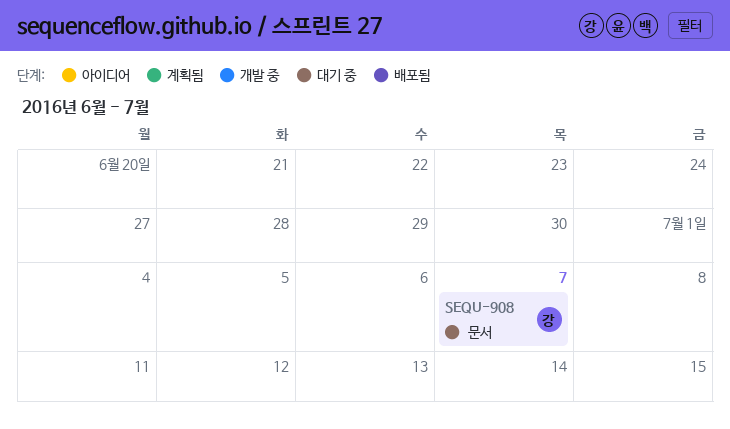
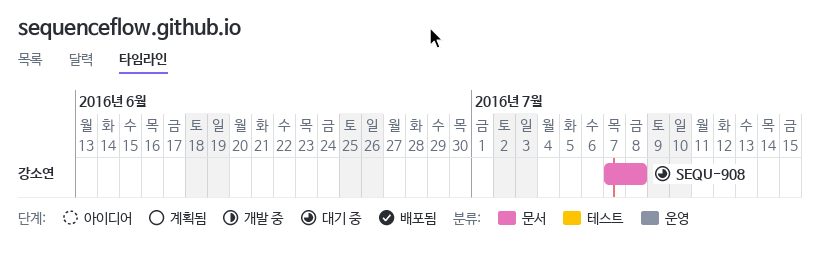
SEQU-908, due: Jul 7 -> Jul 8

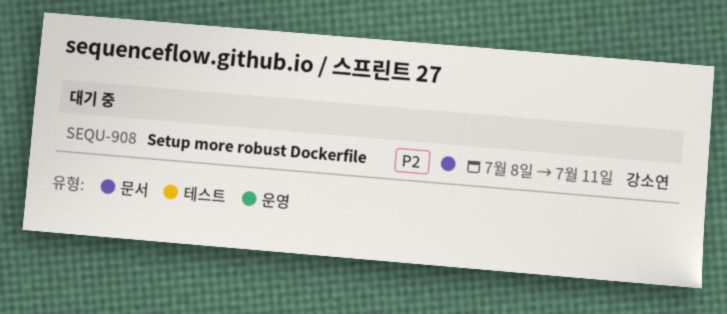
SEQU-908, start: Jul 7 -> Jul 8
SEQU-908, due: Jul 8 -> Jul 11

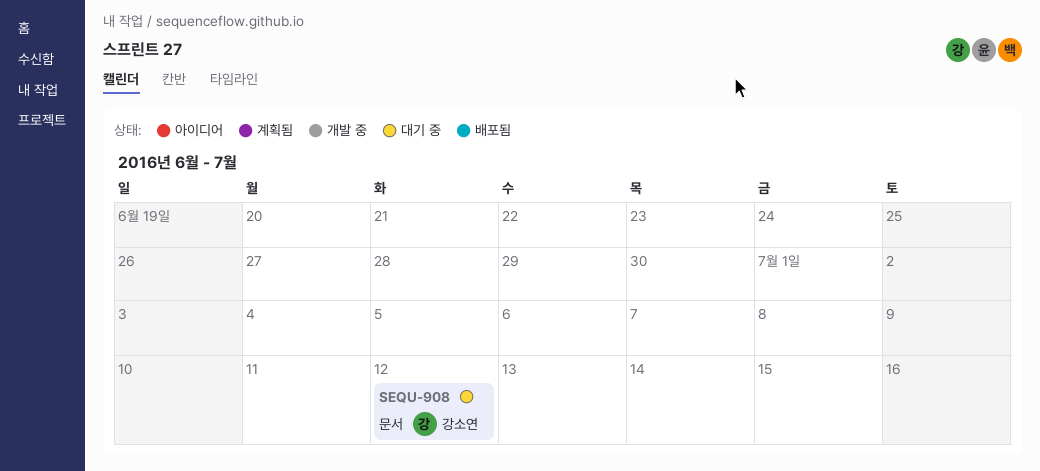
SEQU-908, due: Jul 11 -> Jul 12

